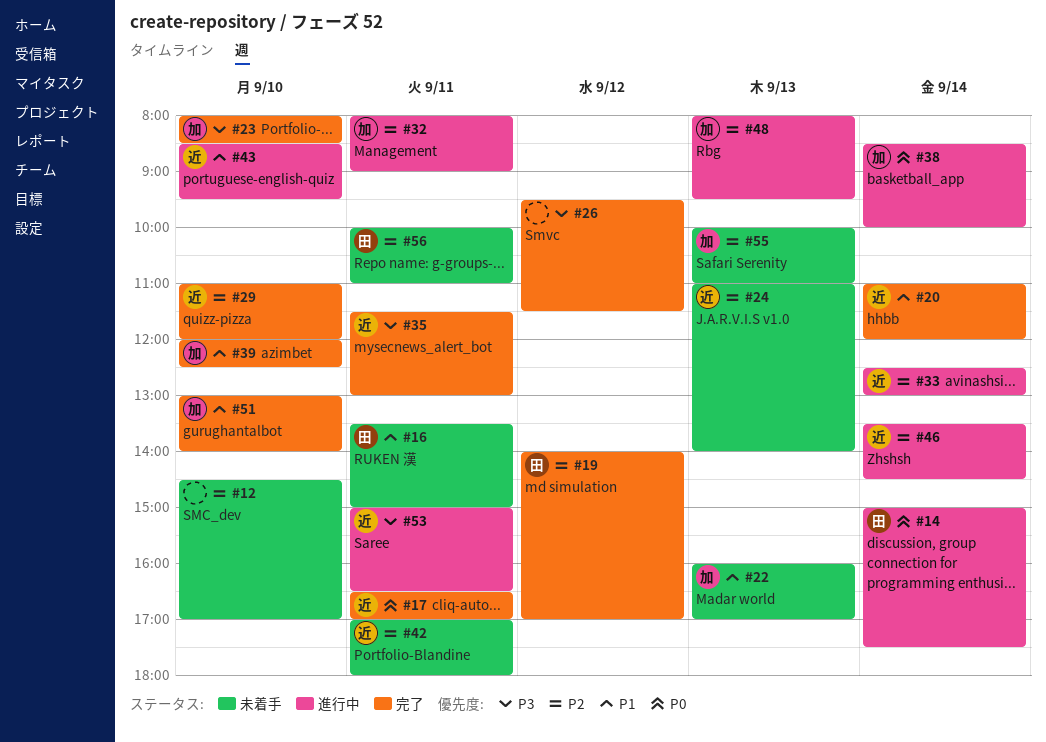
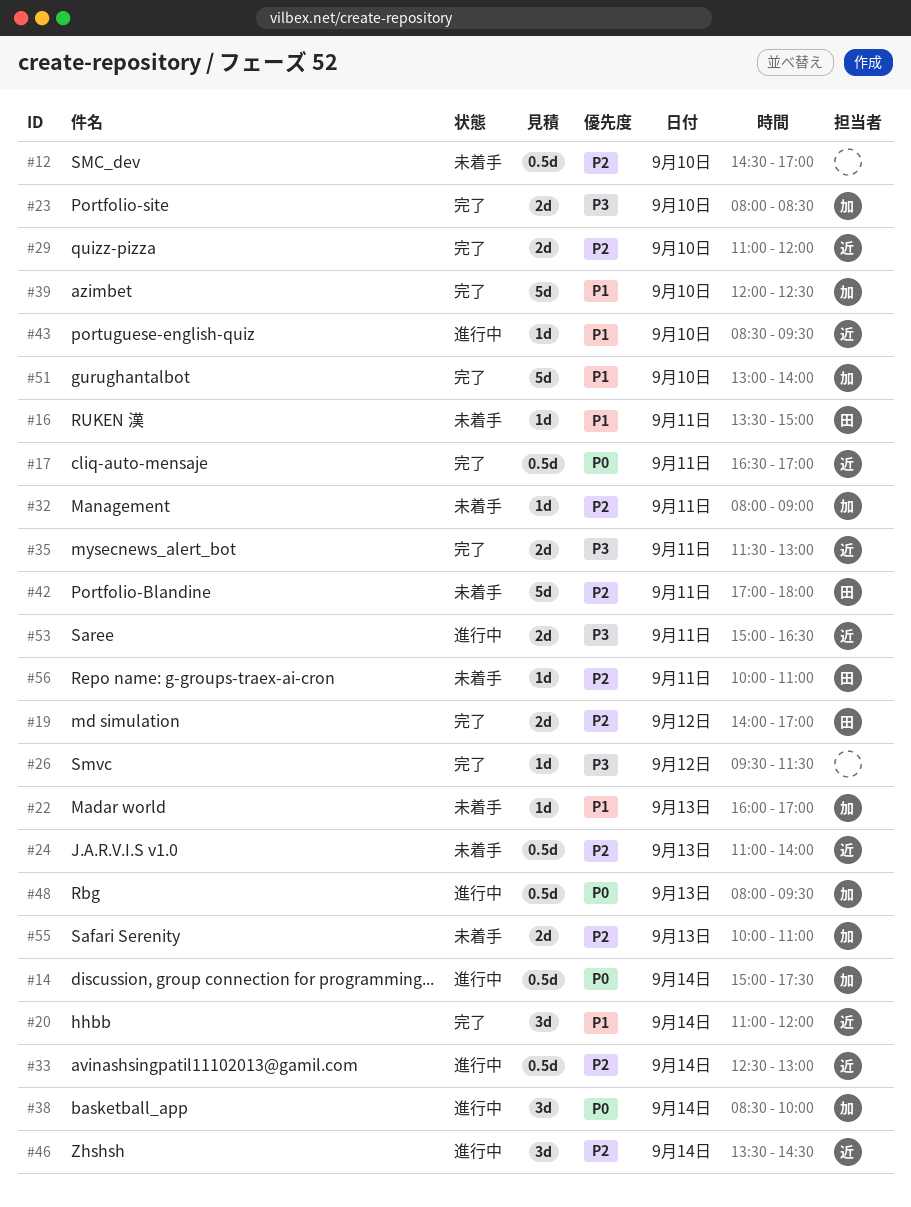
#14, owner: 田 -> 加
#32, status: 進行中 -> 未着手
#42, owner: 近 -> 田
#48, priority: P2 -> P0

